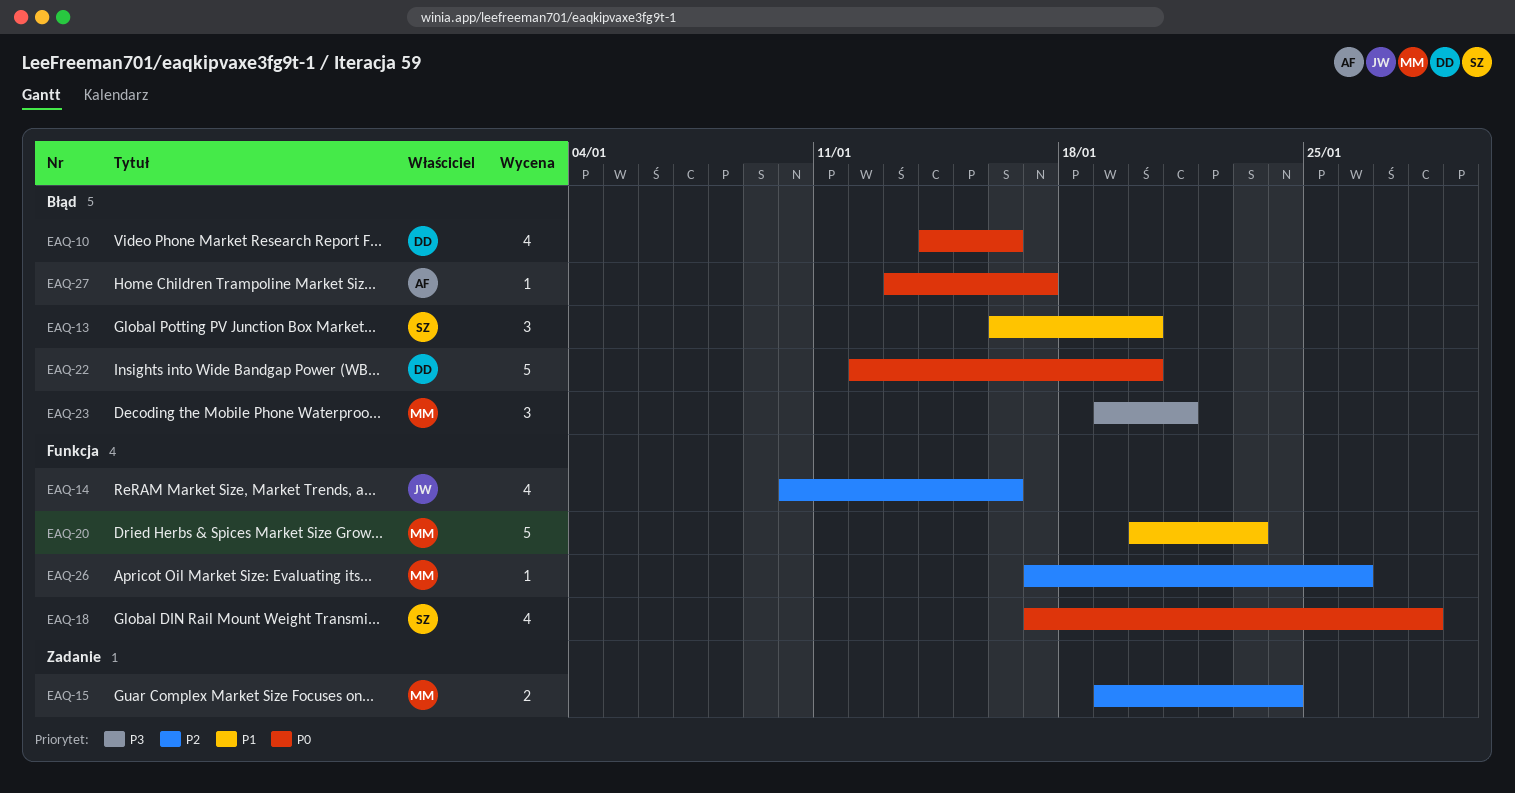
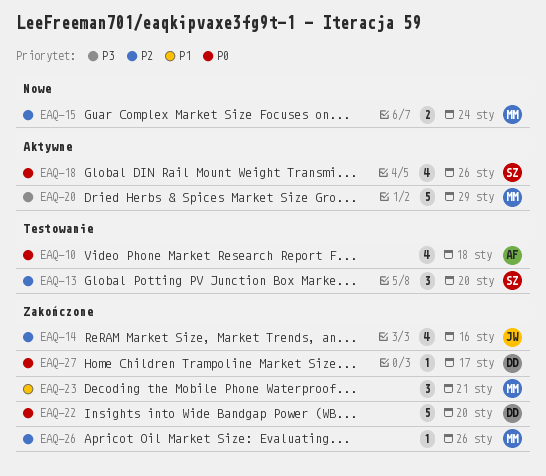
EAQ-10, owner: DD -> AF
EAQ-10, due: Jan 16 -> Jan 18
EAQ-13, priority: P1 -> P2
EAQ-18, due: Jan 28 -> Jan 26
EAQ-20, priority: P1 -> P3
EAQ-20, due: Jan 23 -> Jan 29
EAQ-23, priority: P3 -> P1
EAQ-27, owner: AF -> DD

